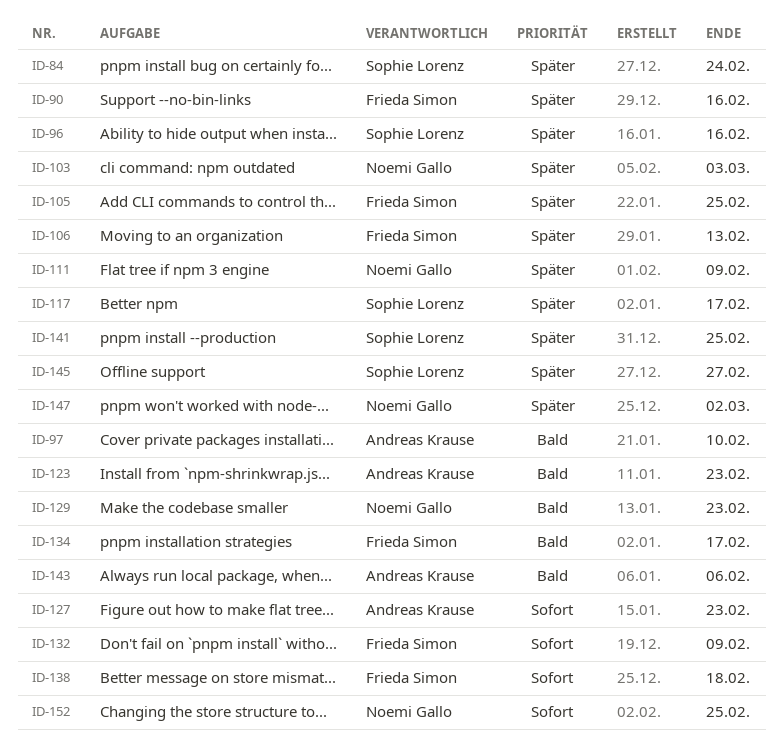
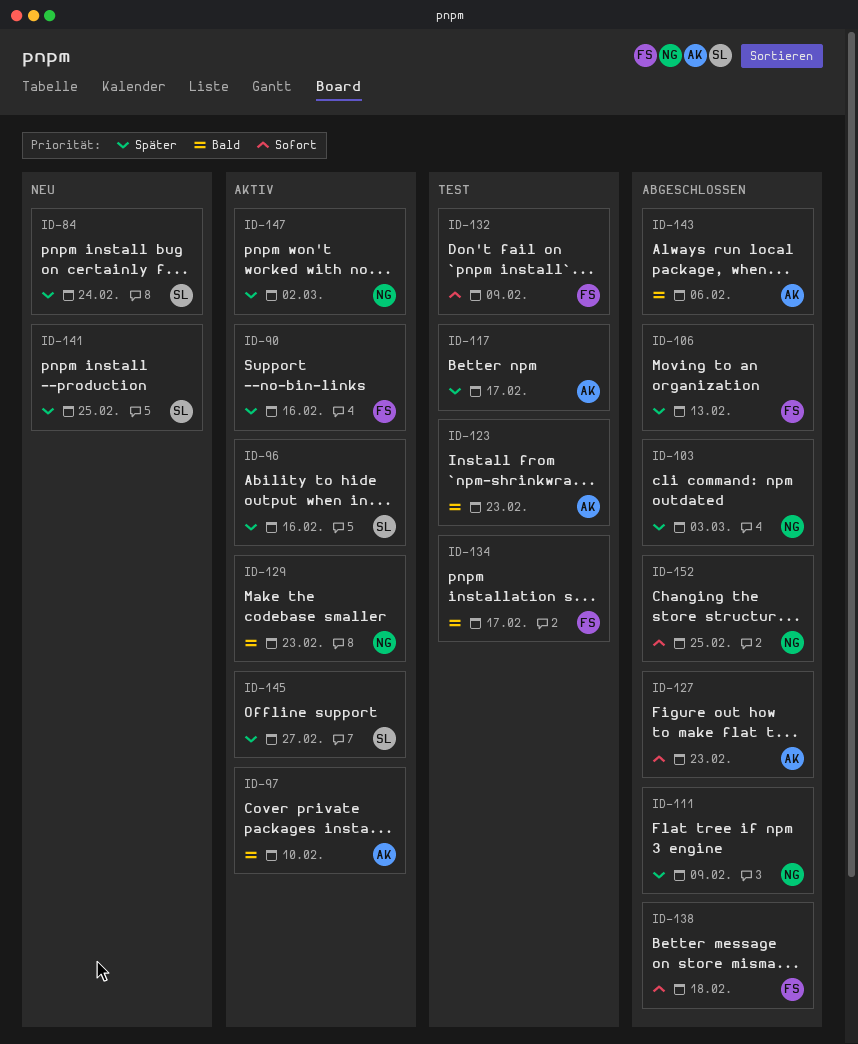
ID-105: present -> none
ID-117, owner: Sophie Lorenz -> Andreas Krause

